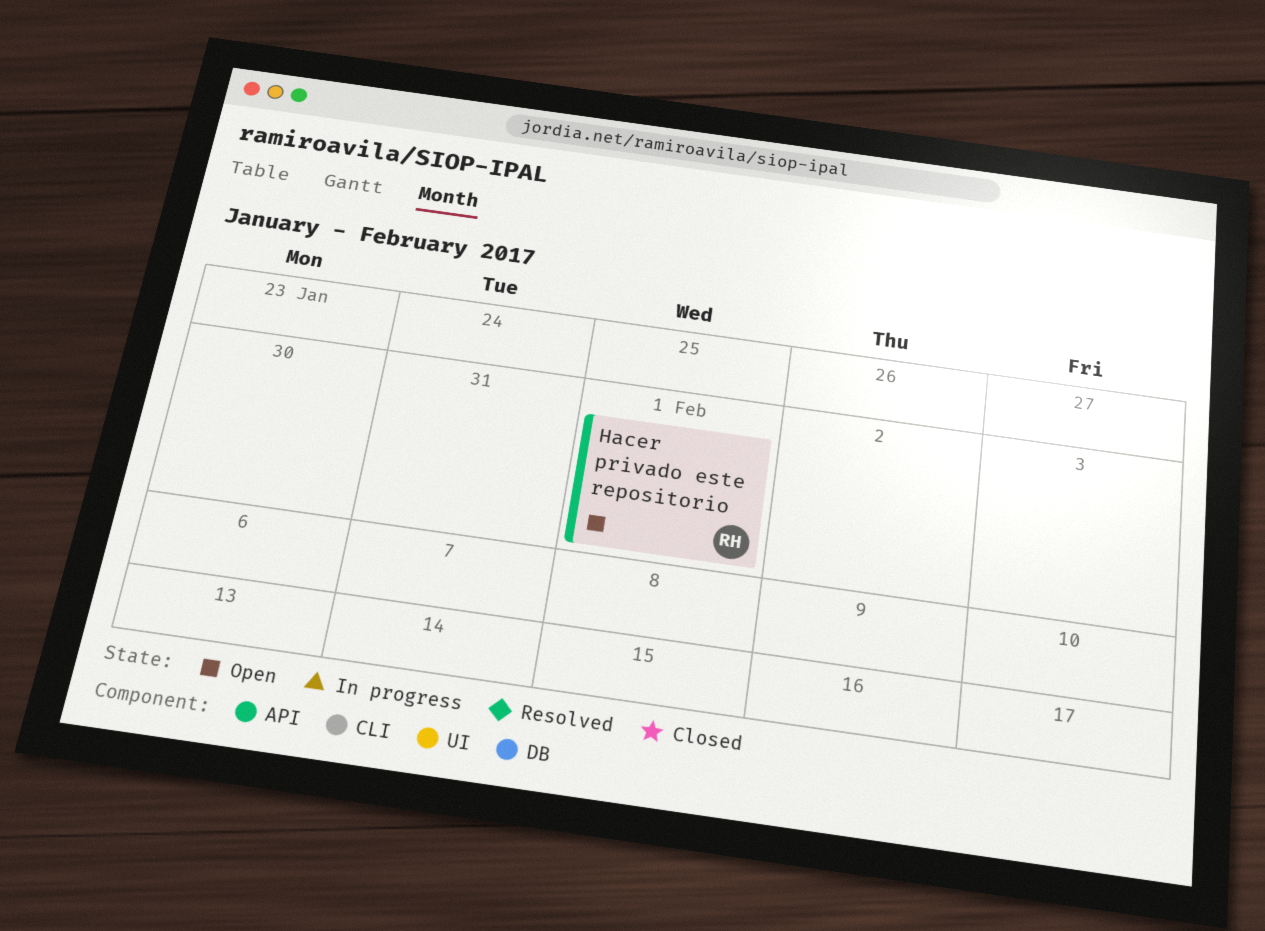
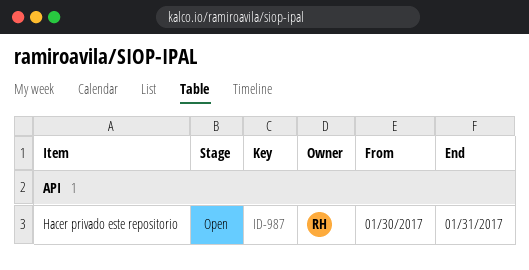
Hacer privado este repositorio, due: Feb 1 -> Jan 31

